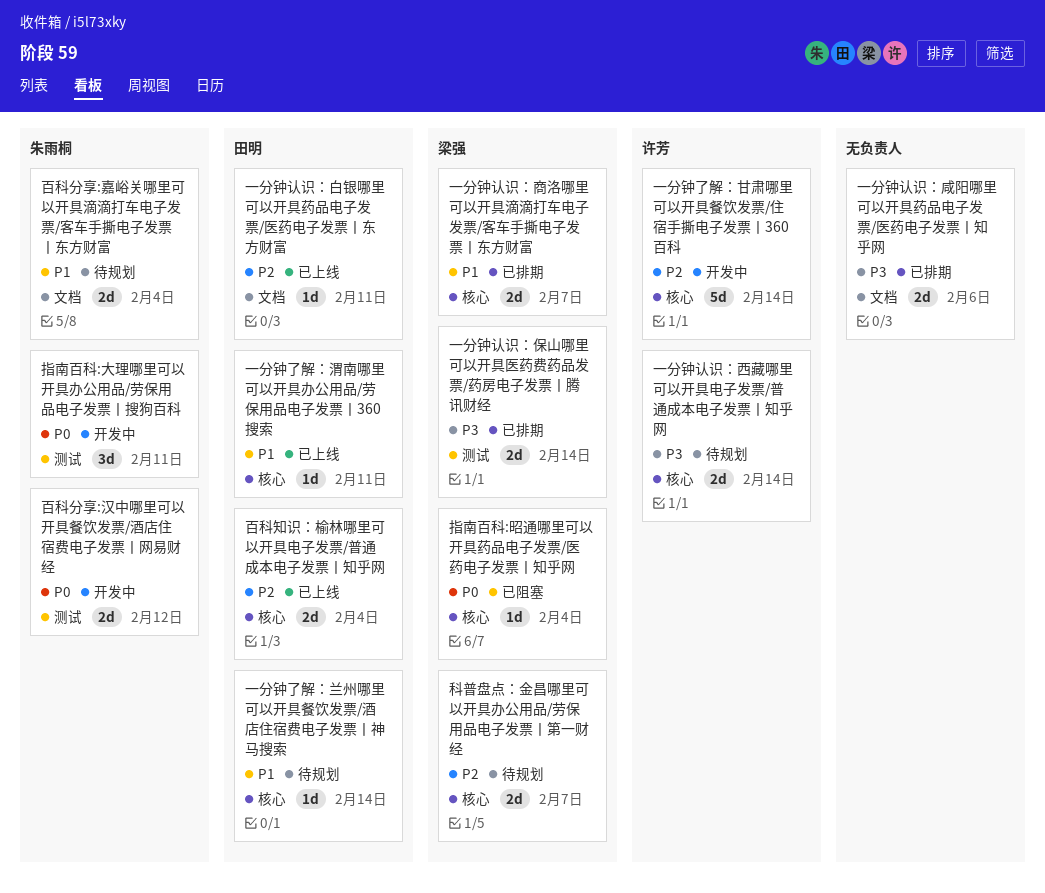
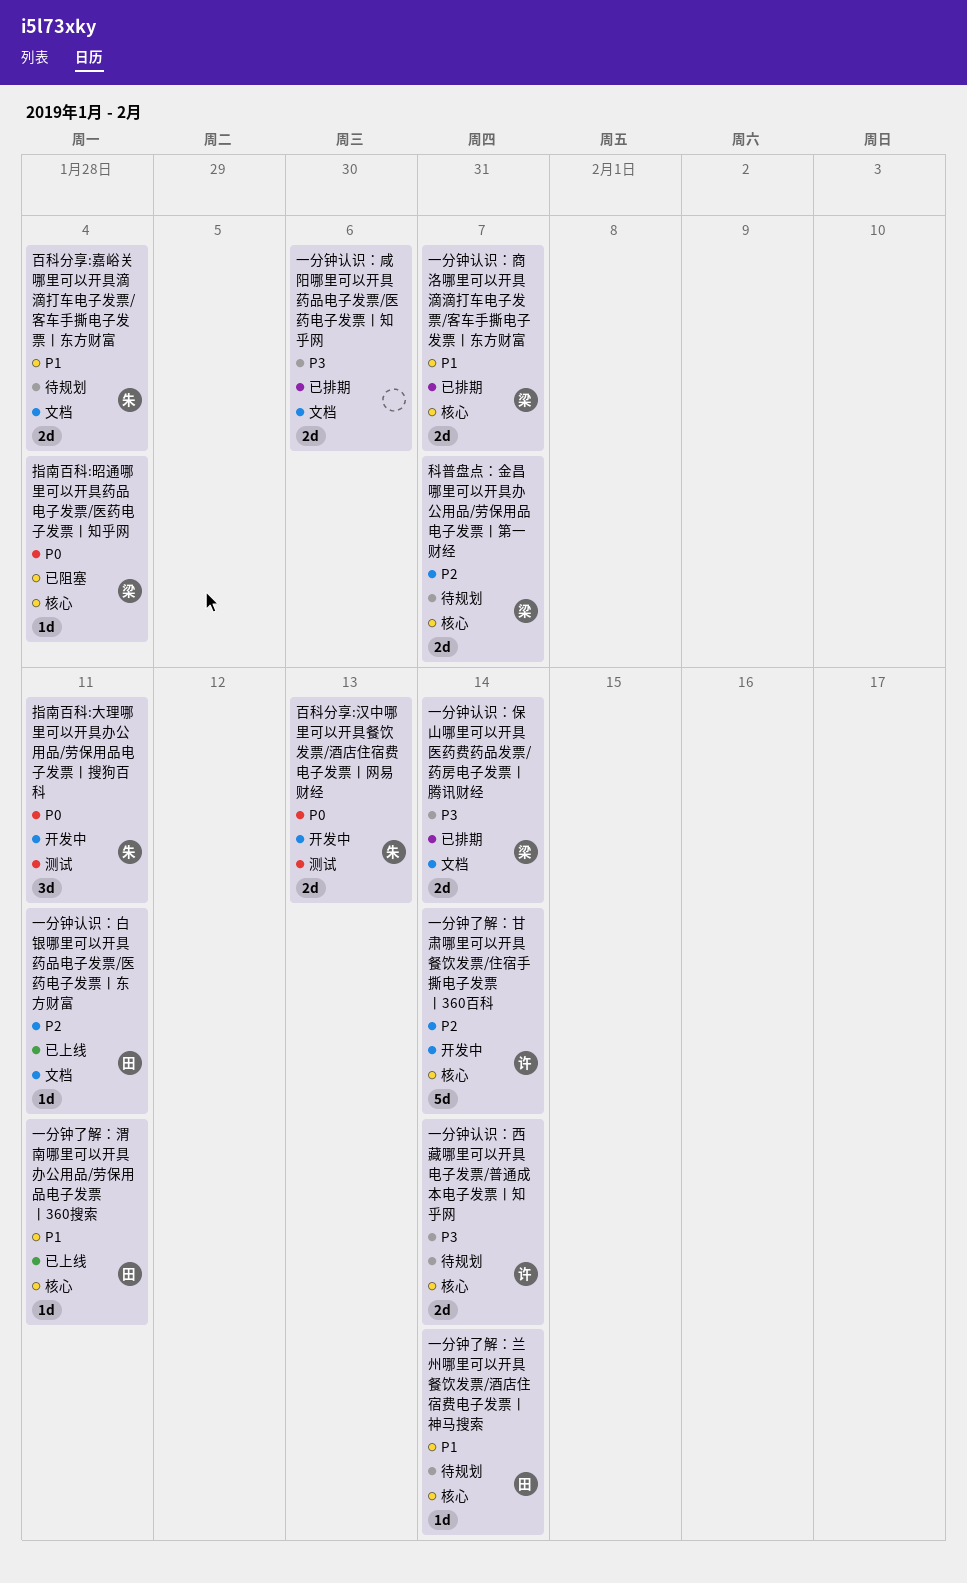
一分钟认识：保山哪里可以开具医药费药品发票/药房电子发票丨腾讯财经, label: 测试 -> 文档
百科分享:汉中哪里可以开具餐饮发票/酒店住宿费电子发票丨网易财经, due: Feb 12 -> Feb 13
百科知识：榆林哪里可以开具电子发票/普通成本电子发票丨知乎网: present -> none

